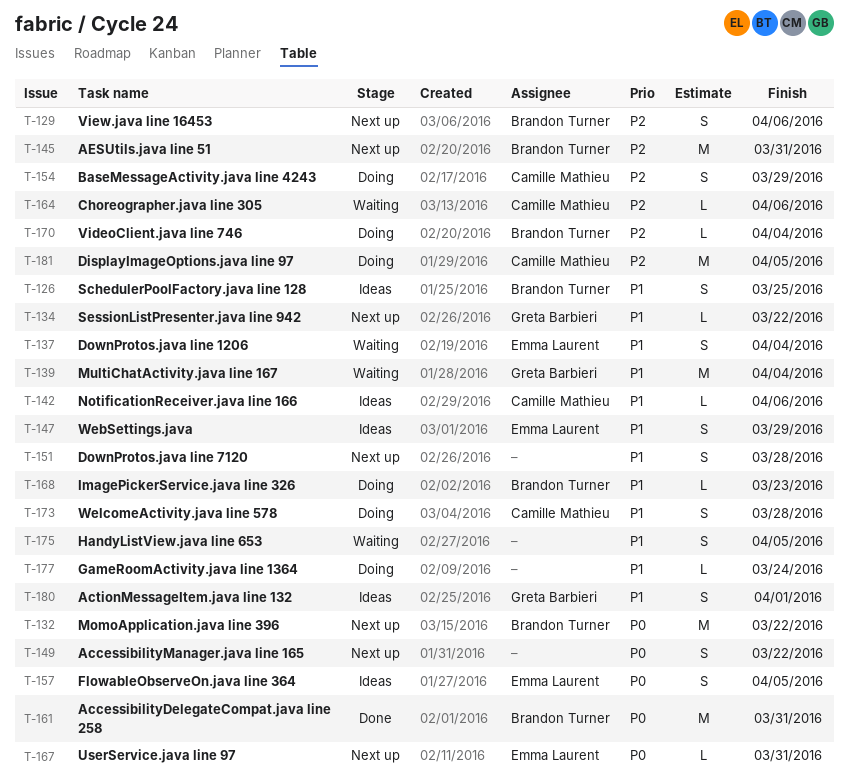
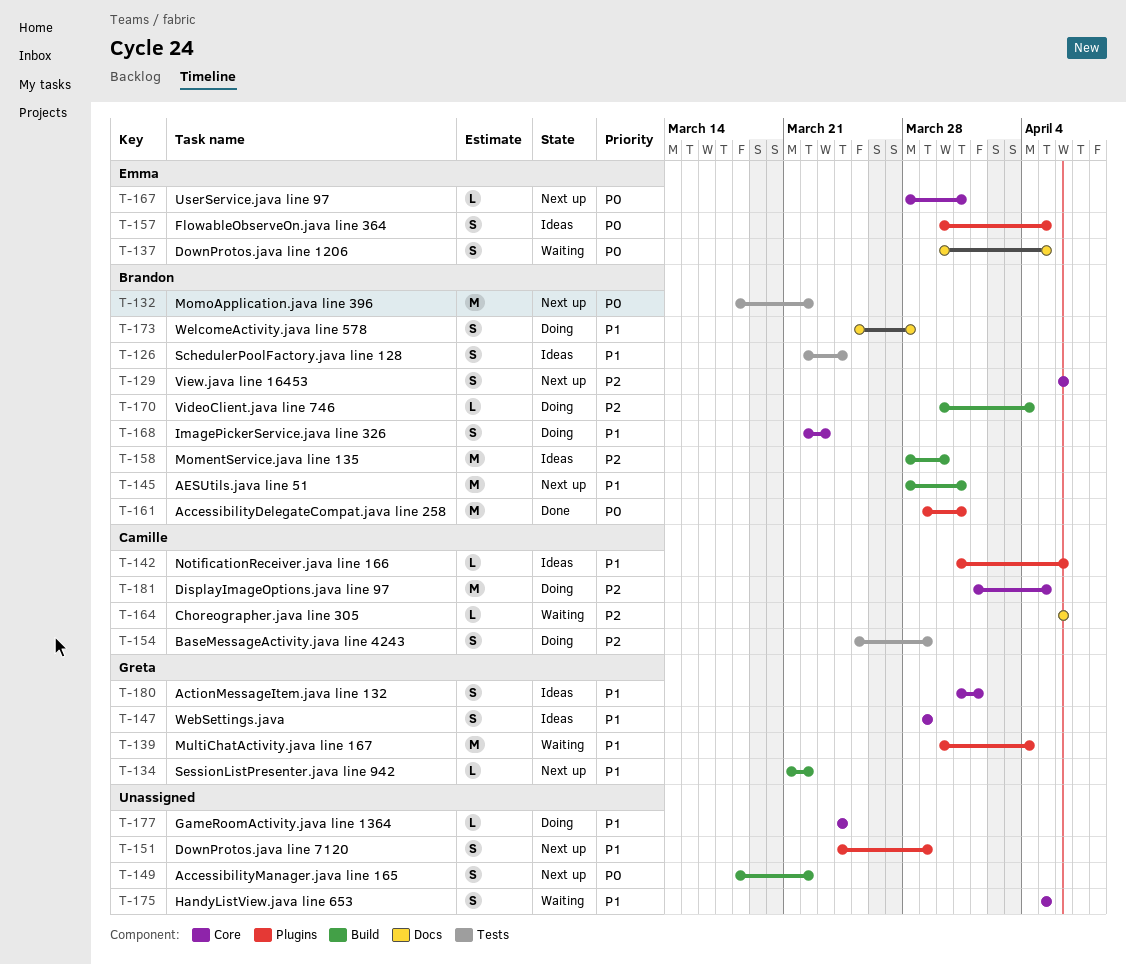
T-126, due: Mar 25 -> Mar 24
T-137, priority: P1 -> P0
T-137, due: Apr 4 -> Apr 5
T-145, priority: P2 -> P1
T-147, owner: Emma Laurent -> Greta Barbieri
T-151, due: Mar 28 -> Mar 29
T-158: none -> present
T-168, estimate: L -> S
T-173, owner: Camille Mathieu -> Brandon Turner

